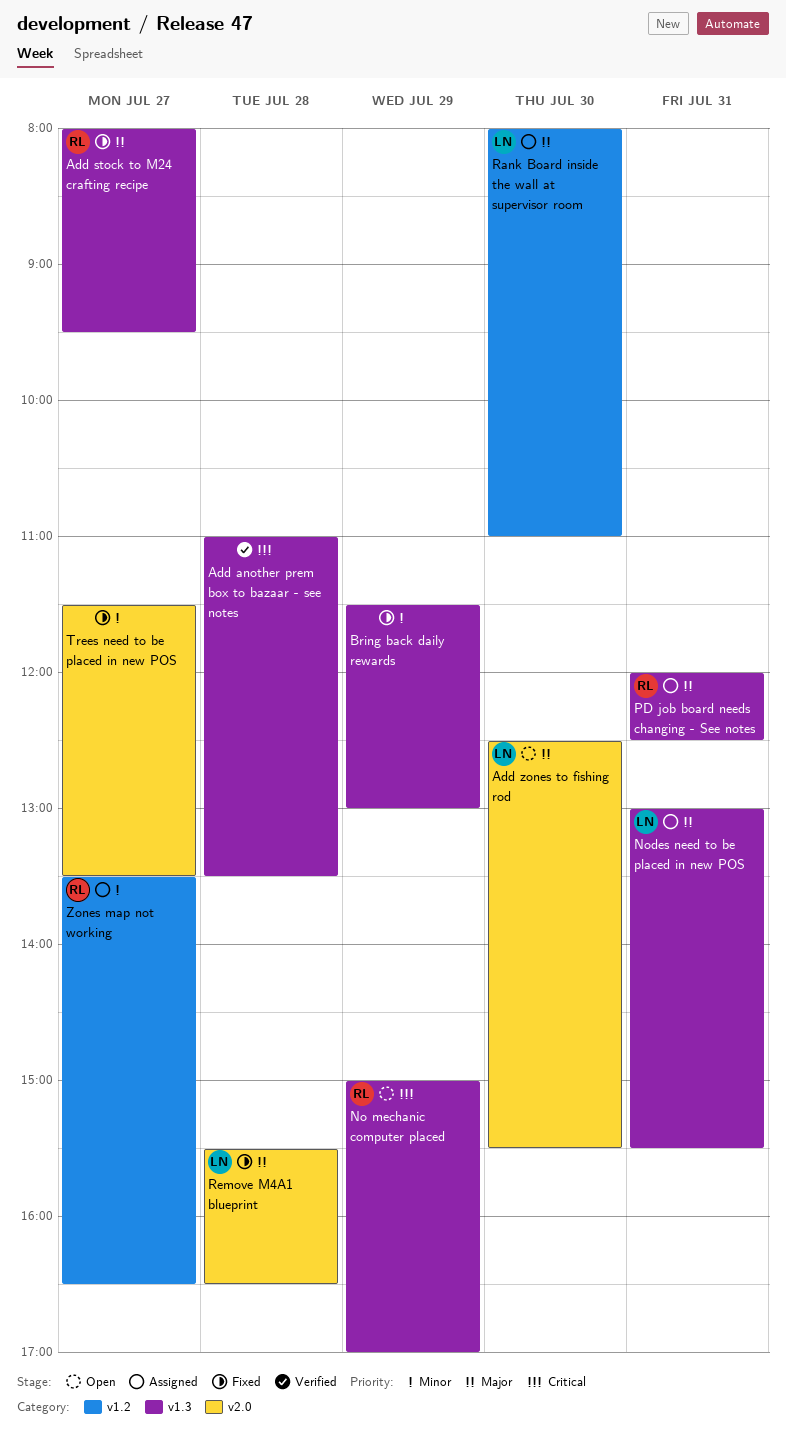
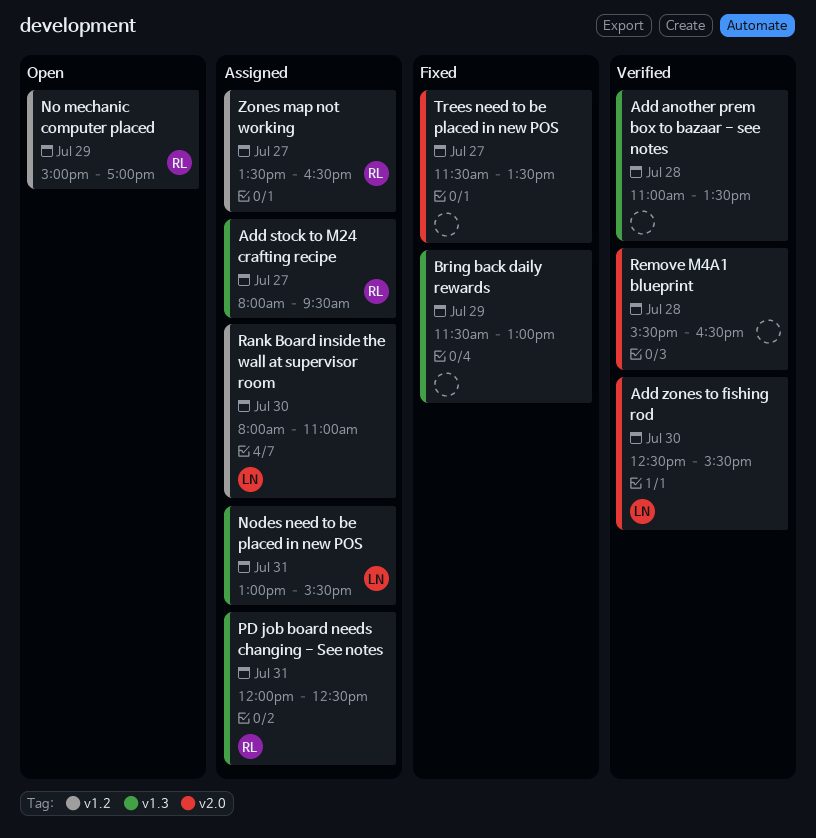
Add stock to M24 crafting recipe, status: Fixed -> Assigned
Add zones to fishing rod, status: Open -> Verified
No mechanic computer placed, label: v1.3 -> v1.2
Remove M4A1 blueprint, status: Fixed -> Verified
Remove M4A1 blueprint, owner: LN -> none

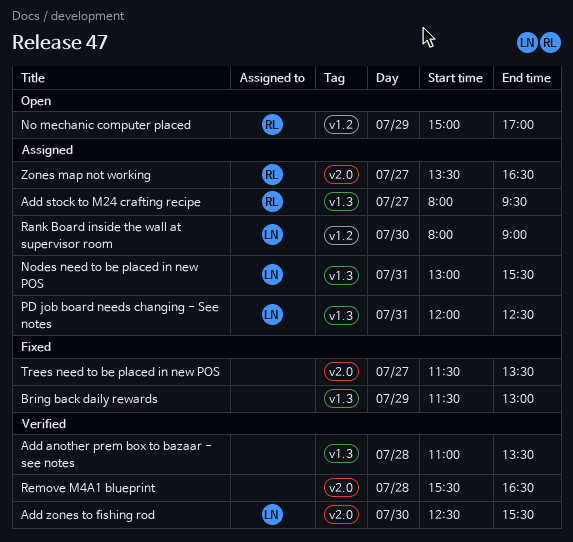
PD job board needs changing - See notes, owner: RL -> LN
Rank Board inside the wall at supervisor room, ends: 11:00 -> 09:00
Zones map not working, label: v1.2 -> v2.0

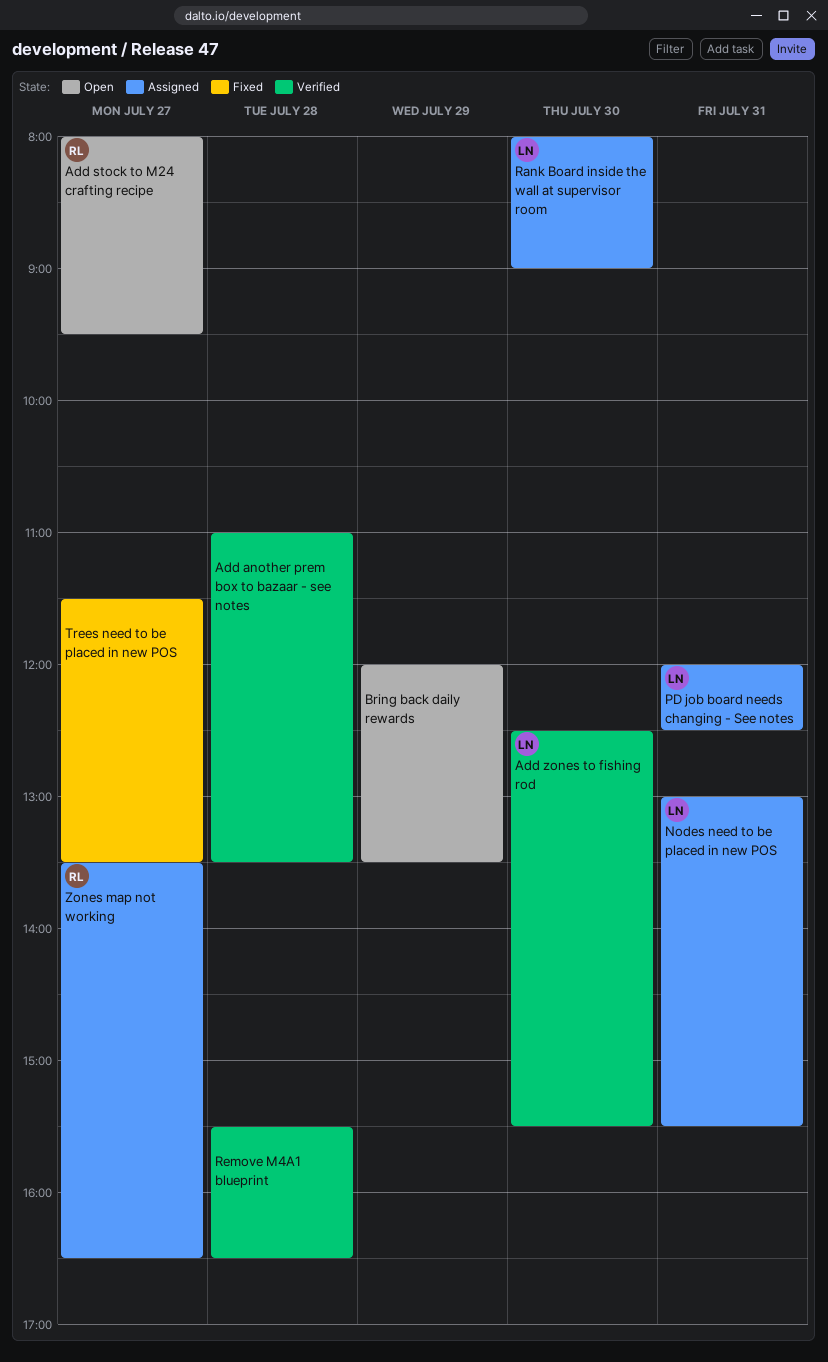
Add stock to M24 crafting recipe, status: Assigned -> Open
Bring back daily rewards, status: Fixed -> Open
Bring back daily rewards, begins: 11:30 -> 12:00
Bring back daily rewards, ends: 13:00 -> 13:30
No mechanic computer placed: present -> none

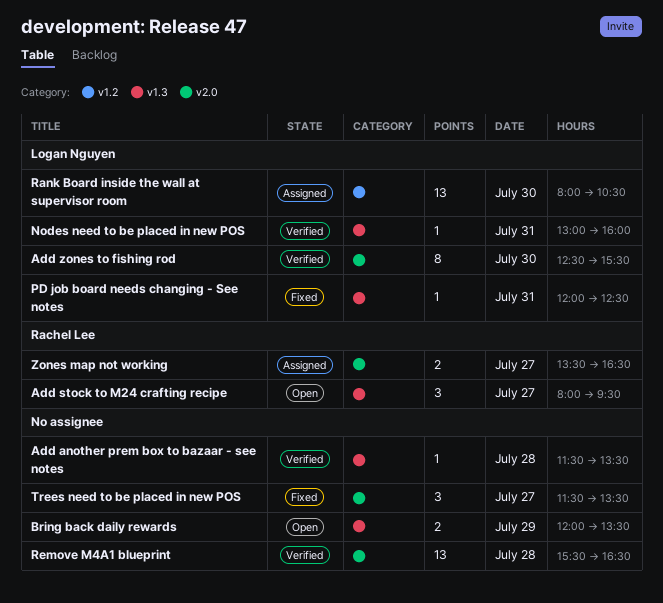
Add another prem box to bazaar - see notes, begins: 11:00 -> 11:30
Nodes need to be placed in new POS, status: Assigned -> Verified
Nodes need to be placed in new POS, ends: 15:30 -> 16:00
PD job board needs changing - See notes, status: Assigned -> Fixed
Rank Board inside the wall at supervisor room, ends: 09:00 -> 10:30

